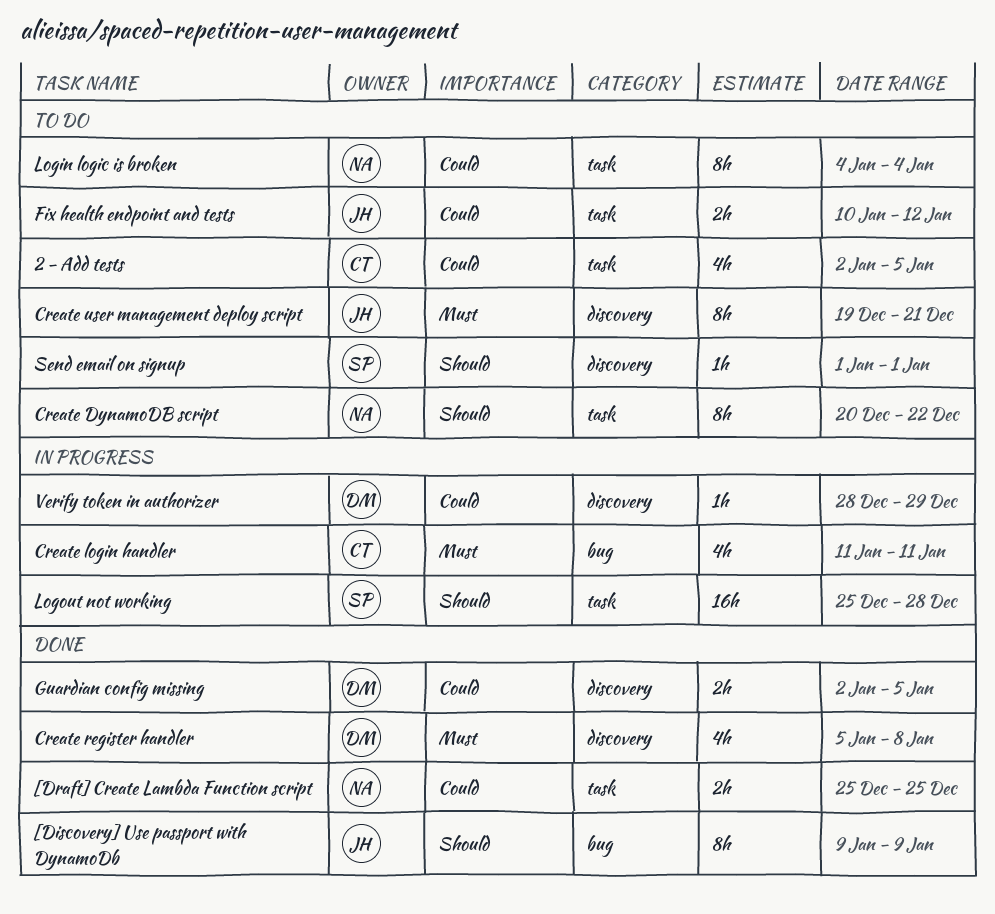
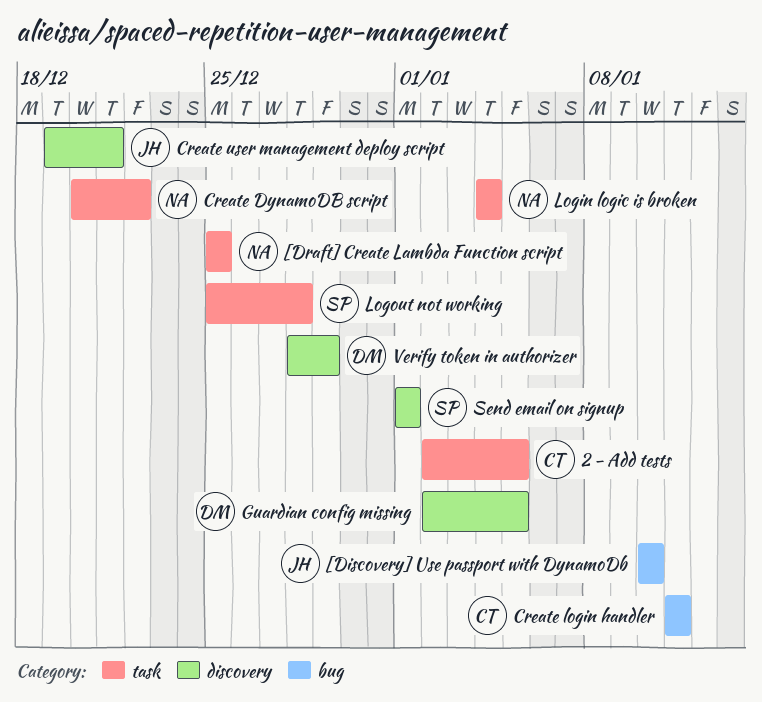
[Discovery] Use passport with DynamoDb, start: Jan 9 -> Jan 10
[Discovery] Use passport with DynamoDb, due: Jan 9 -> Jan 10
Create register handler: present -> none
Fix health endpoint and tests: present -> none

